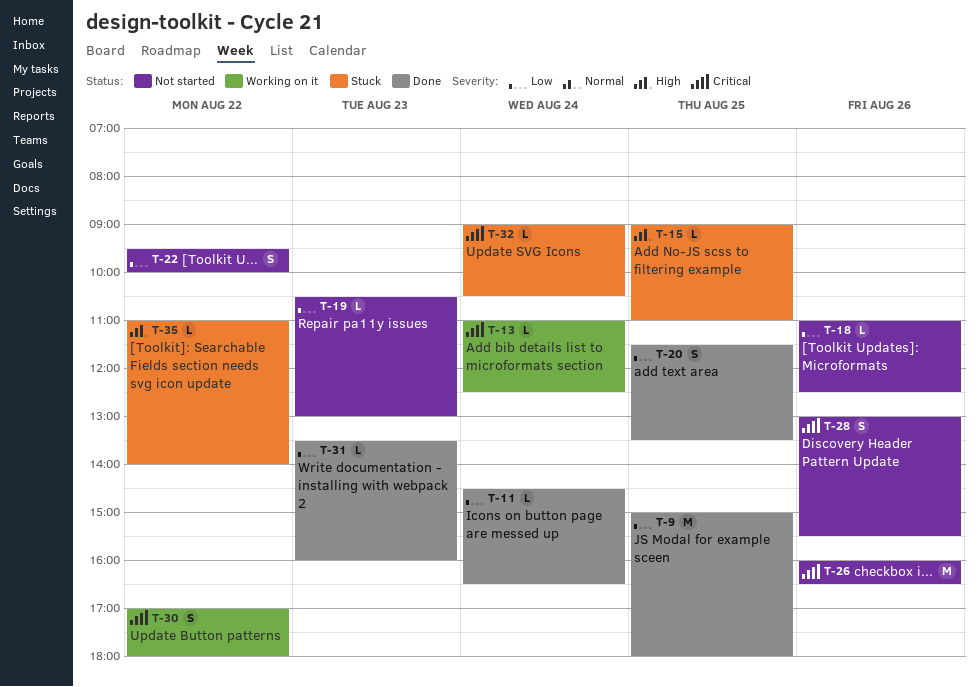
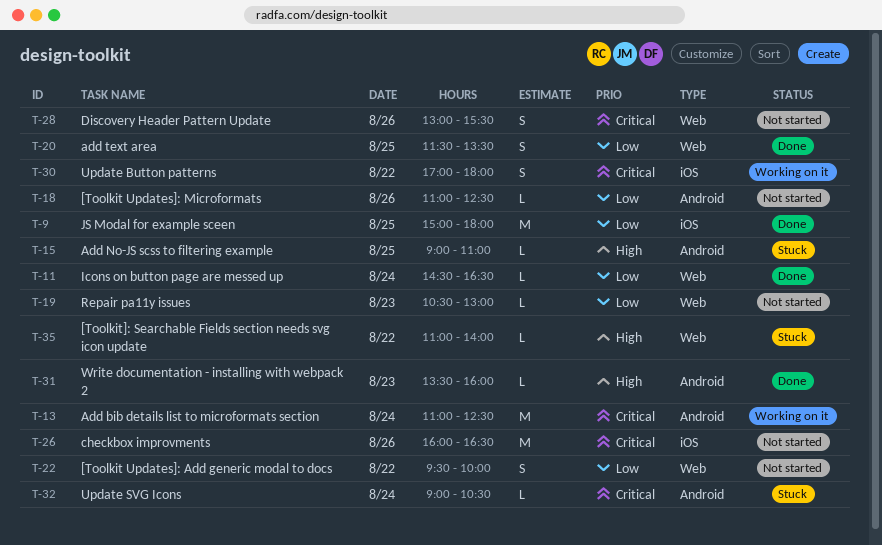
T-13, estimate: L -> M
T-31, priority: Low -> High

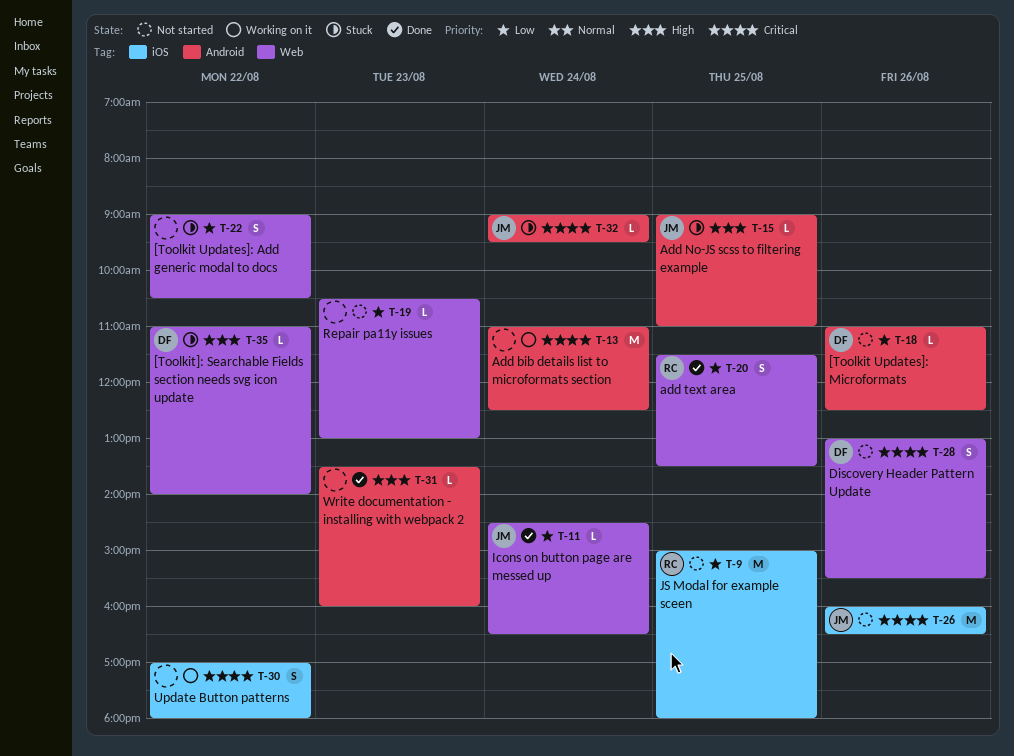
T-9, status: Done -> Not started
T-22, status: Not started -> Stuck
T-22, begins: 09:30 -> 09:00
T-22, ends: 10:00 -> 10:30
T-32, ends: 10:30 -> 09:30

